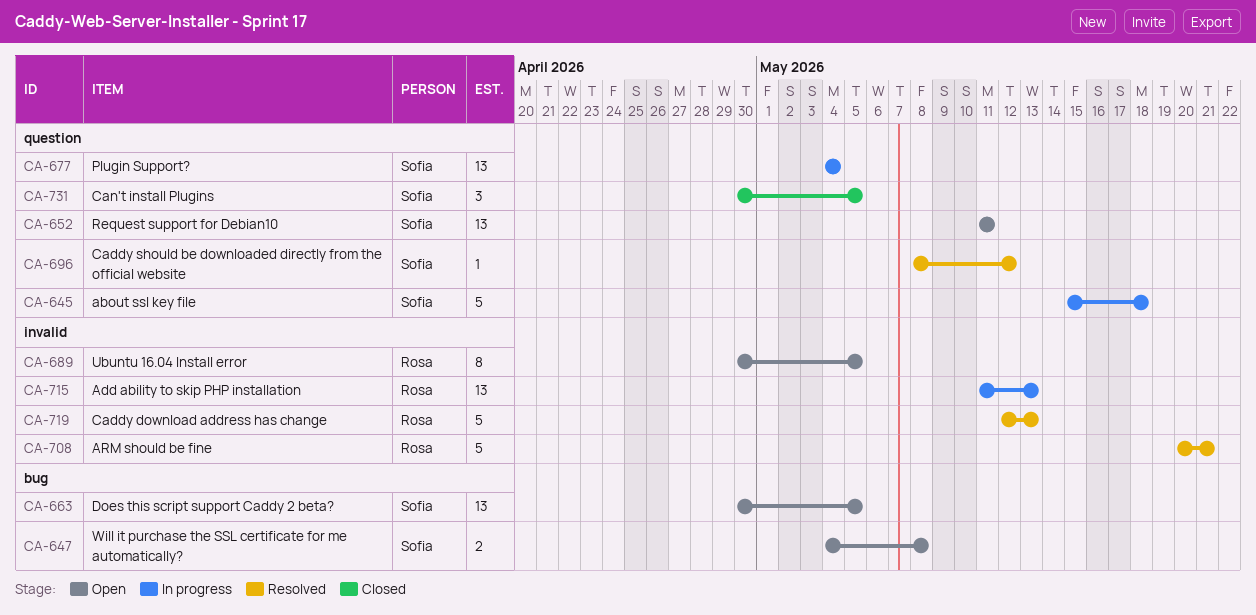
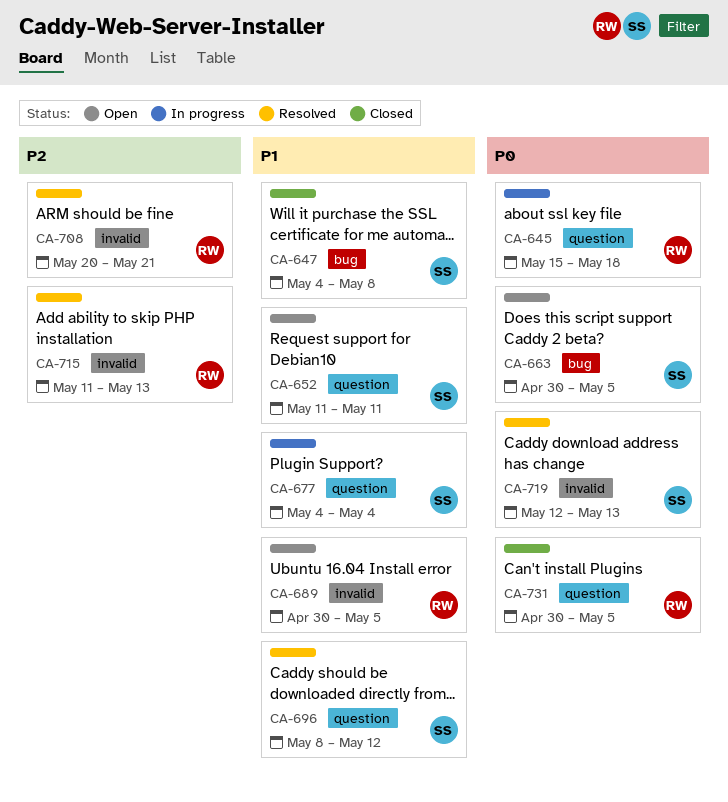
CA-645, owner: Sofia -> Rosa
CA-647, status: Open -> Closed
CA-715, status: In progress -> Resolved
CA-719, owner: Rosa -> Sofia
CA-731, owner: Sofia -> Rosa

